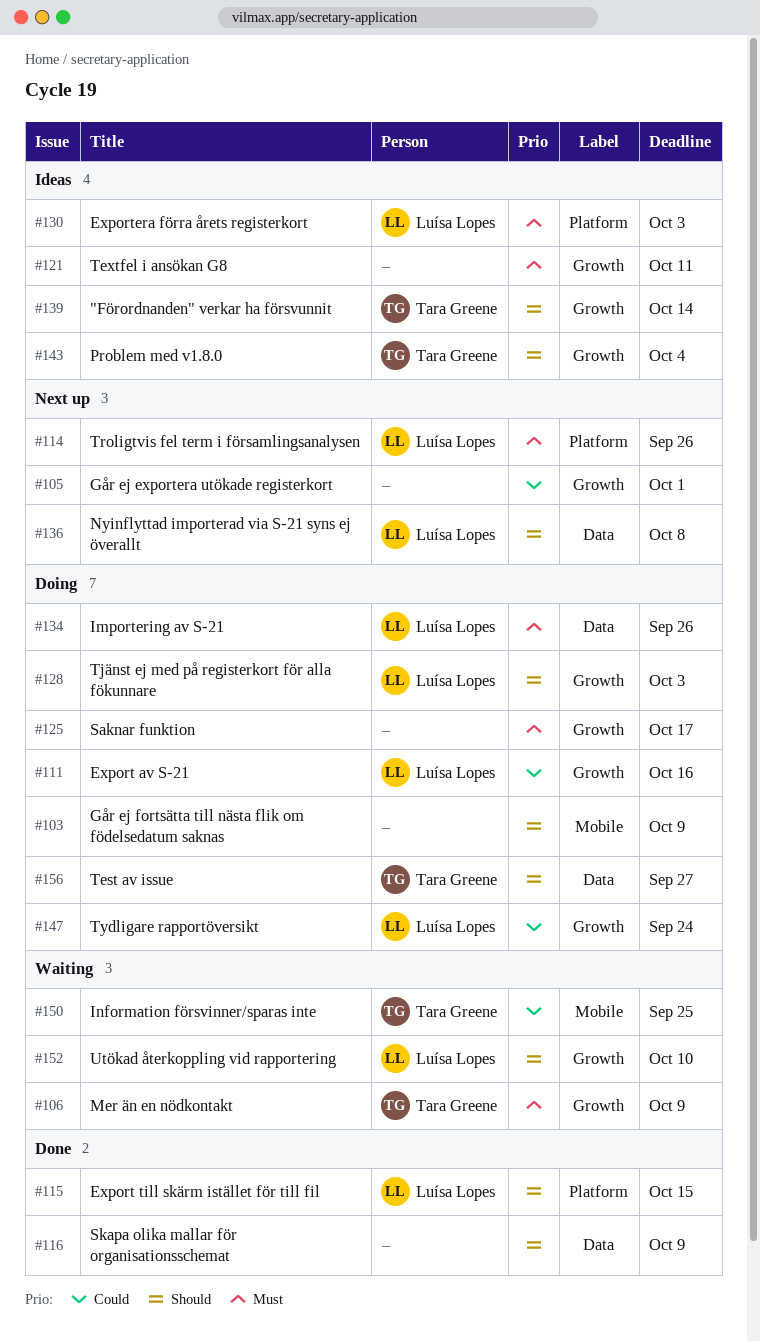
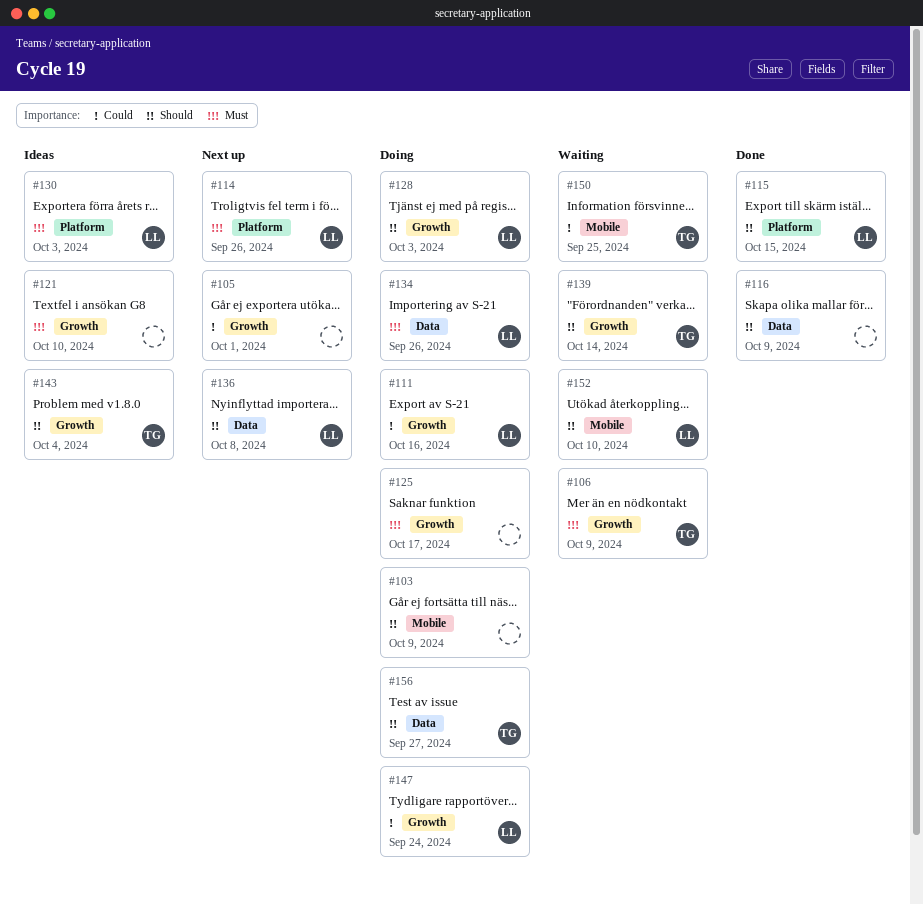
#121, due: Oct 11 -> Oct 10
#139, status: Ideas -> Waiting
#152, label: Growth -> Mobile

